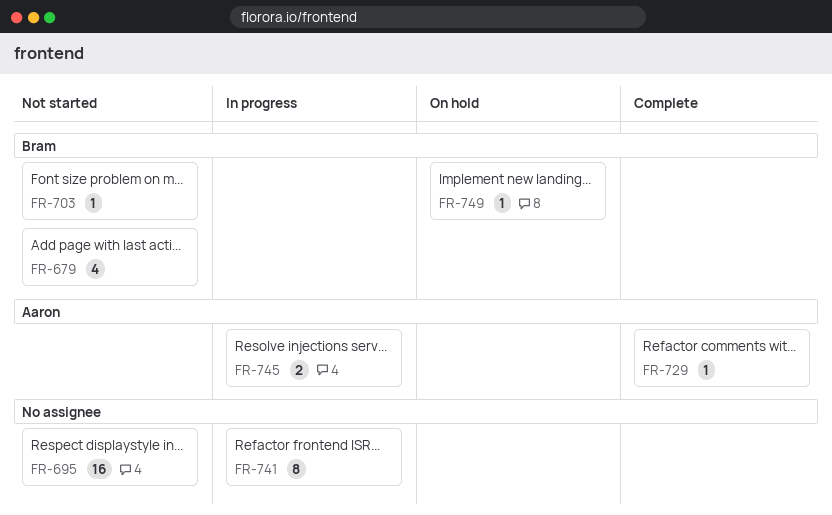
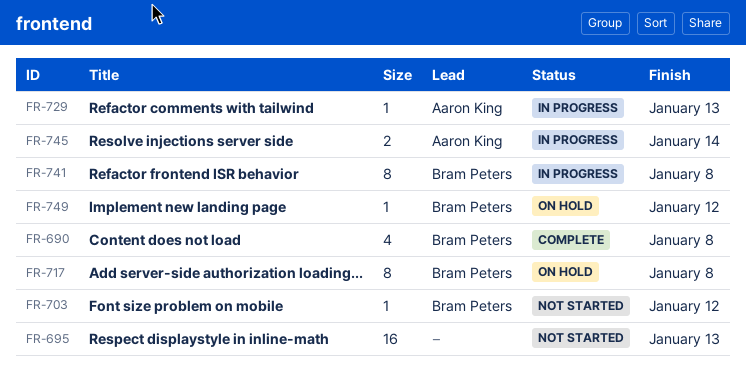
FR-679: present -> none
FR-690: none -> present
FR-717: none -> present
FR-729, status: Complete -> In progress
FR-741, owner: none -> Bram Peters

